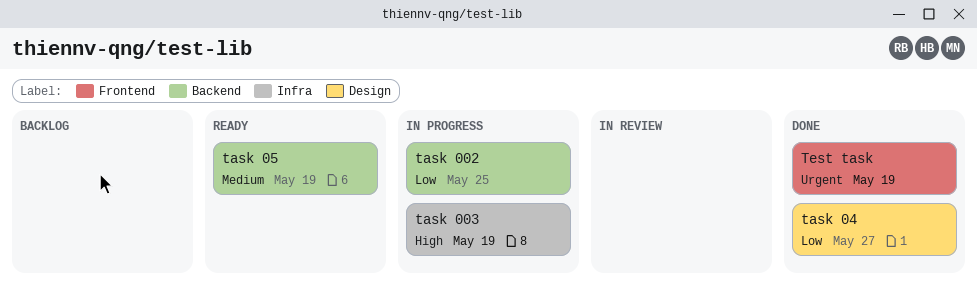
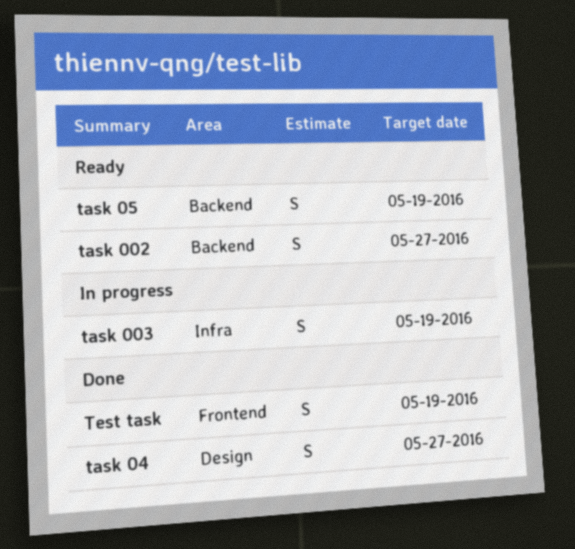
task 002, status: In progress -> Ready
task 002, due: May 25 -> May 27

